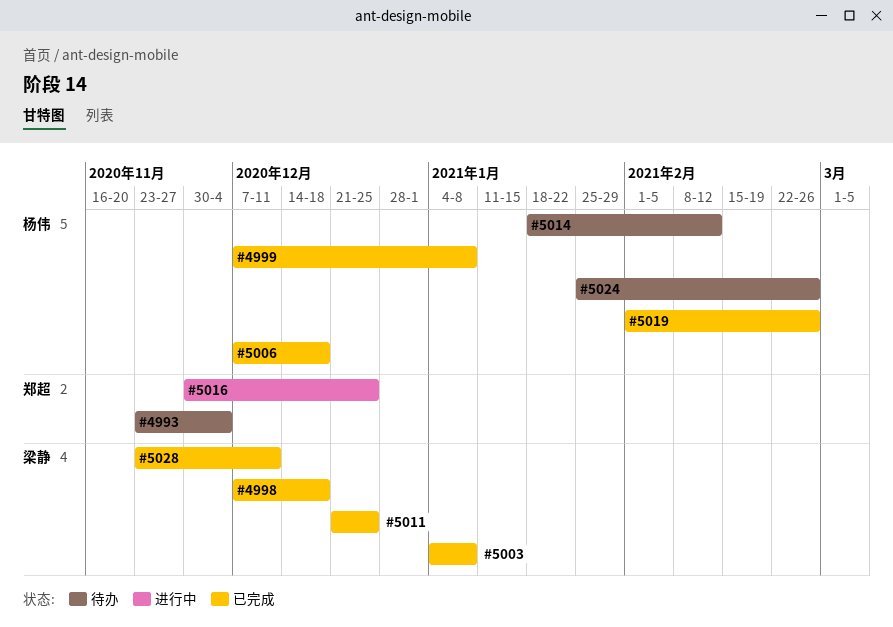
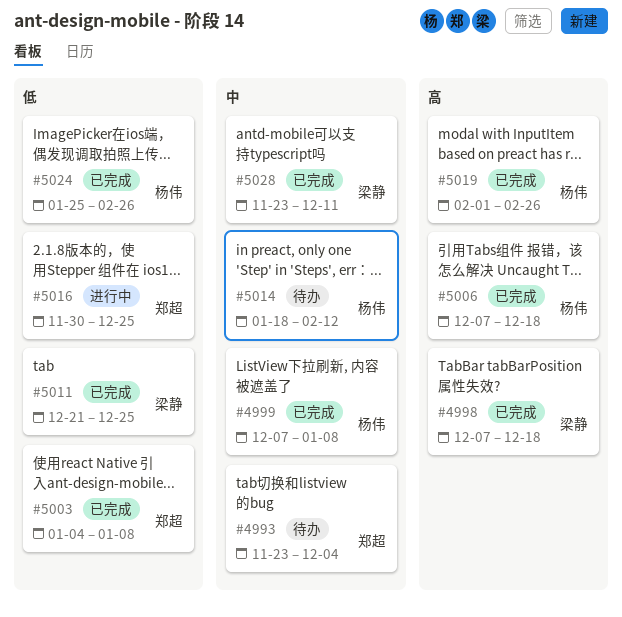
#5003, owner: 梁静 -> 郑超
#5024, status: 待办 -> 已完成

